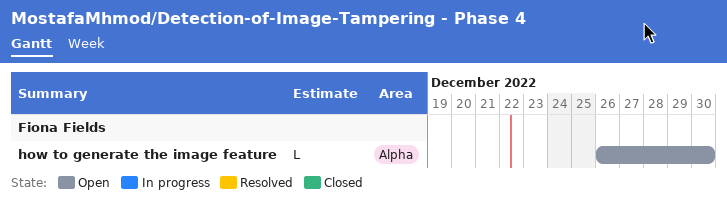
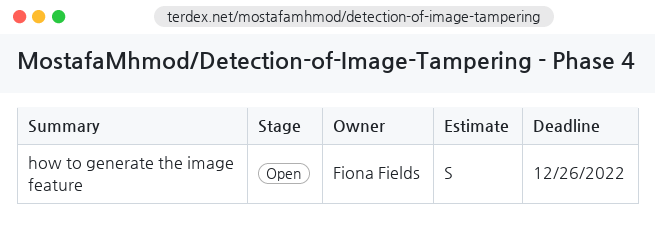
how to generate the image feature, estimate: L -> S
how to generate the image feature, due: Dec 30 -> Dec 26

